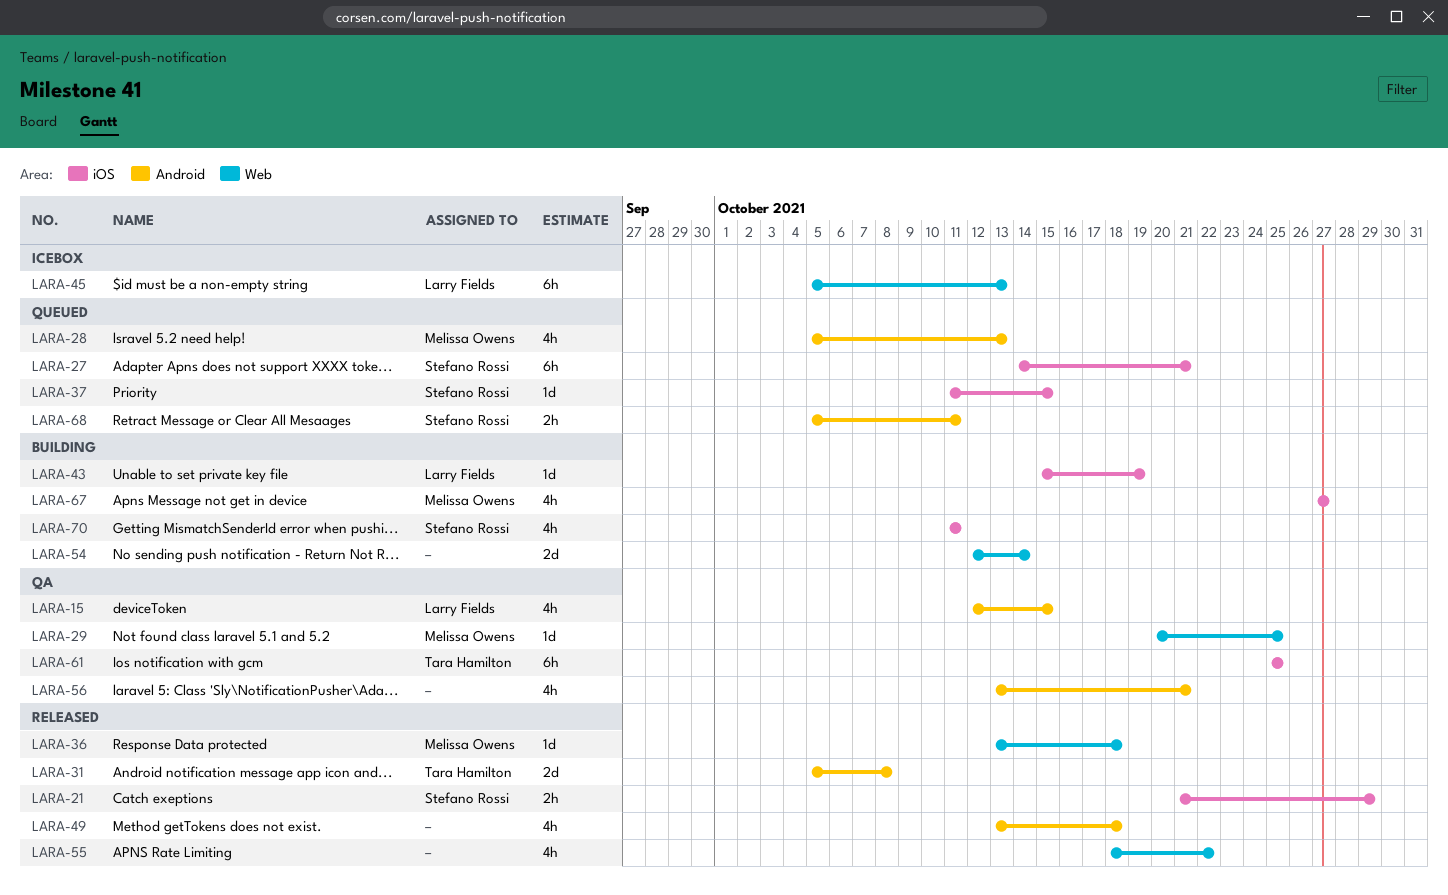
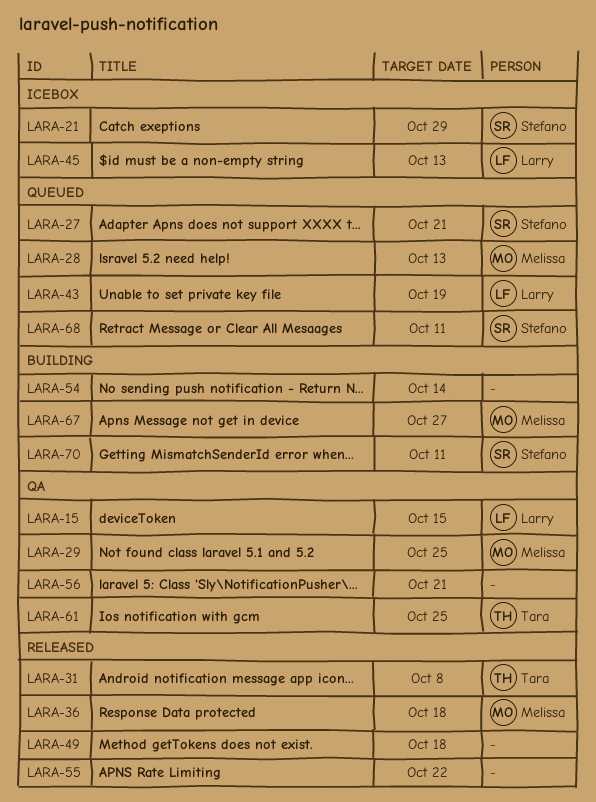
LARA-21, status: Released -> Icebox
LARA-37: present -> none
LARA-43, status: Building -> Queued

